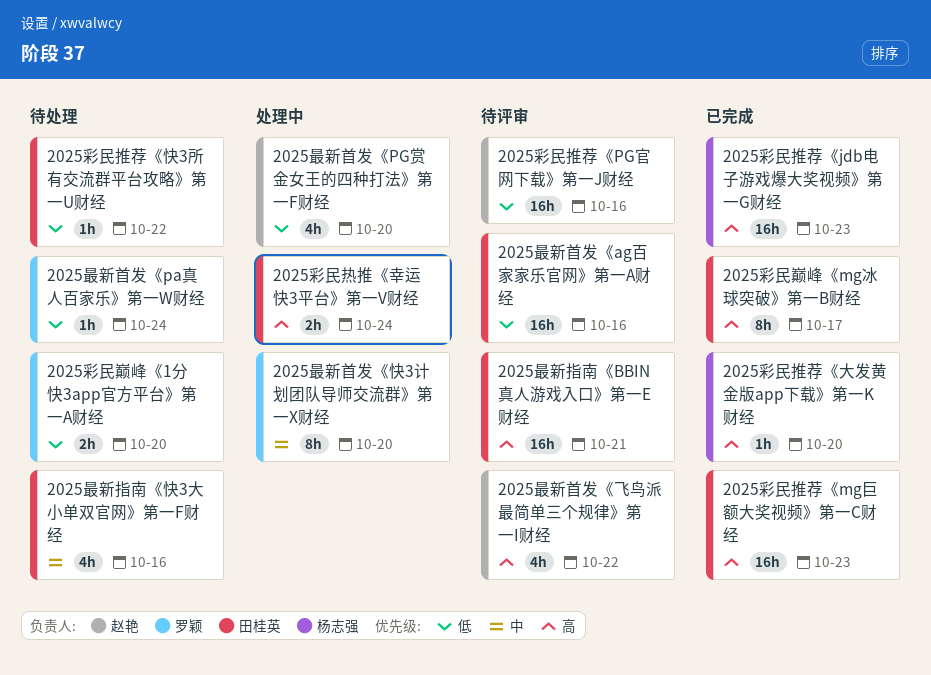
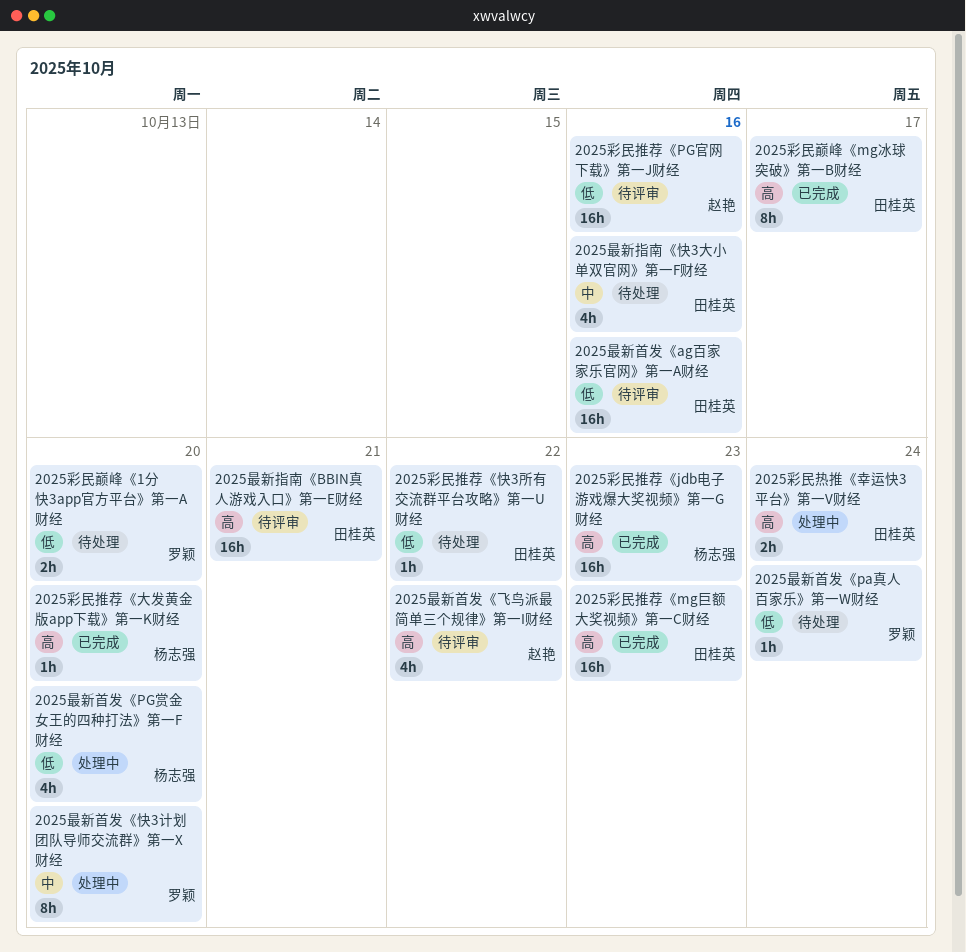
2025最新首发《PG赏金女王的四种打法》第一F财经, owner: 赵艳 -> 杨志强

